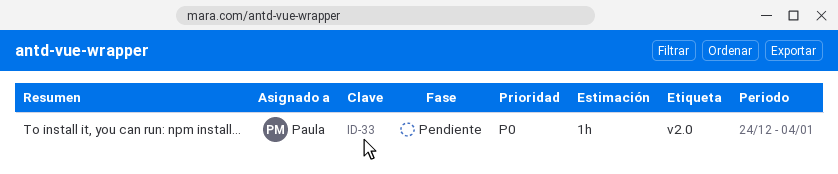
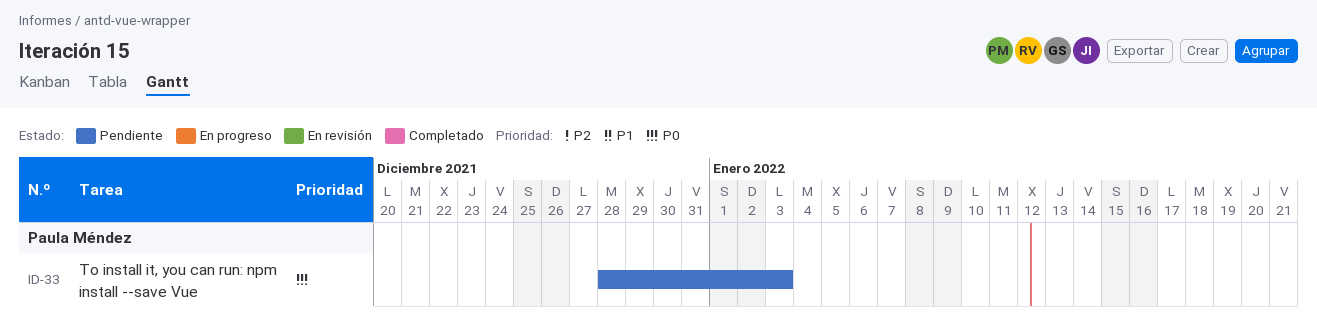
ID-33, start: Dec 24 -> Dec 28
ID-33, due: Jan 4 -> Jan 3

